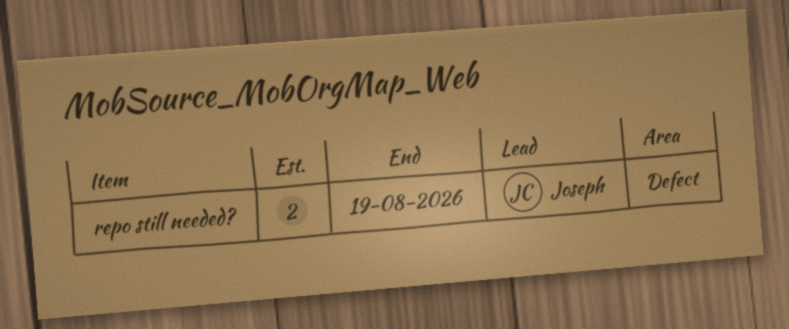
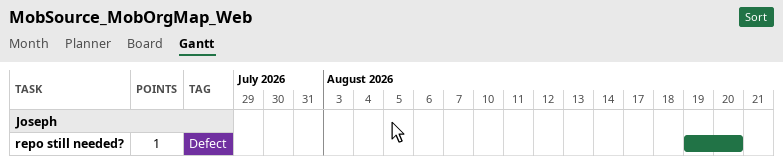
repo still needed?, estimate: 2 -> 1
repo still needed?, due: Aug 19 -> Aug 20

